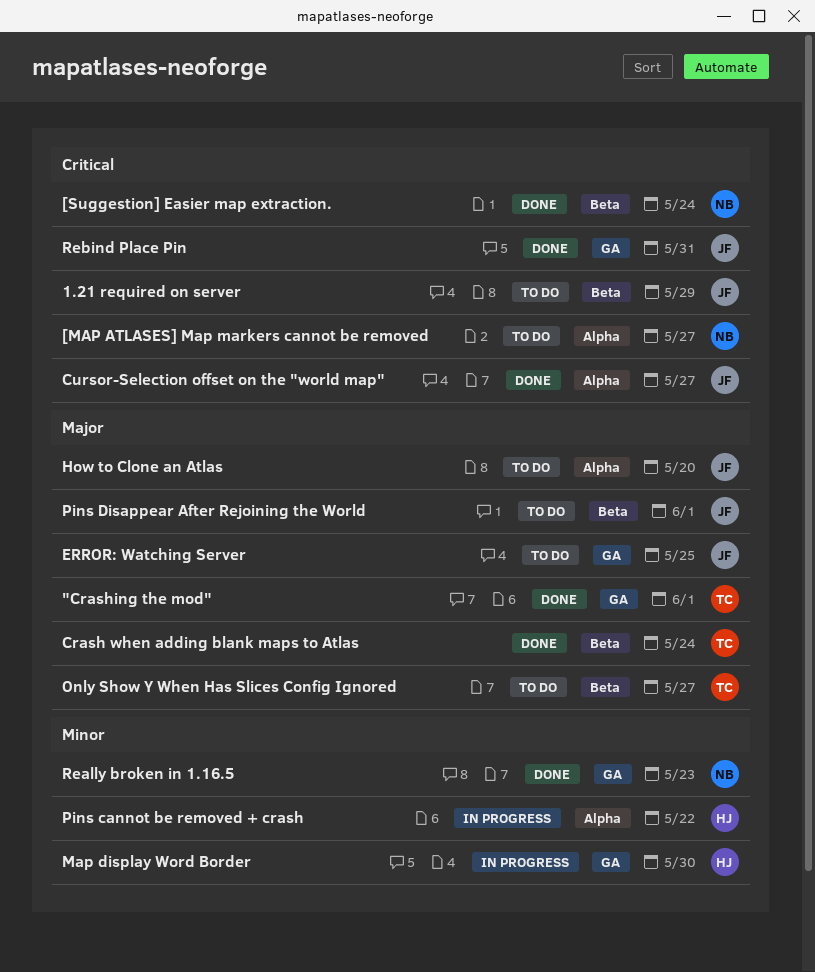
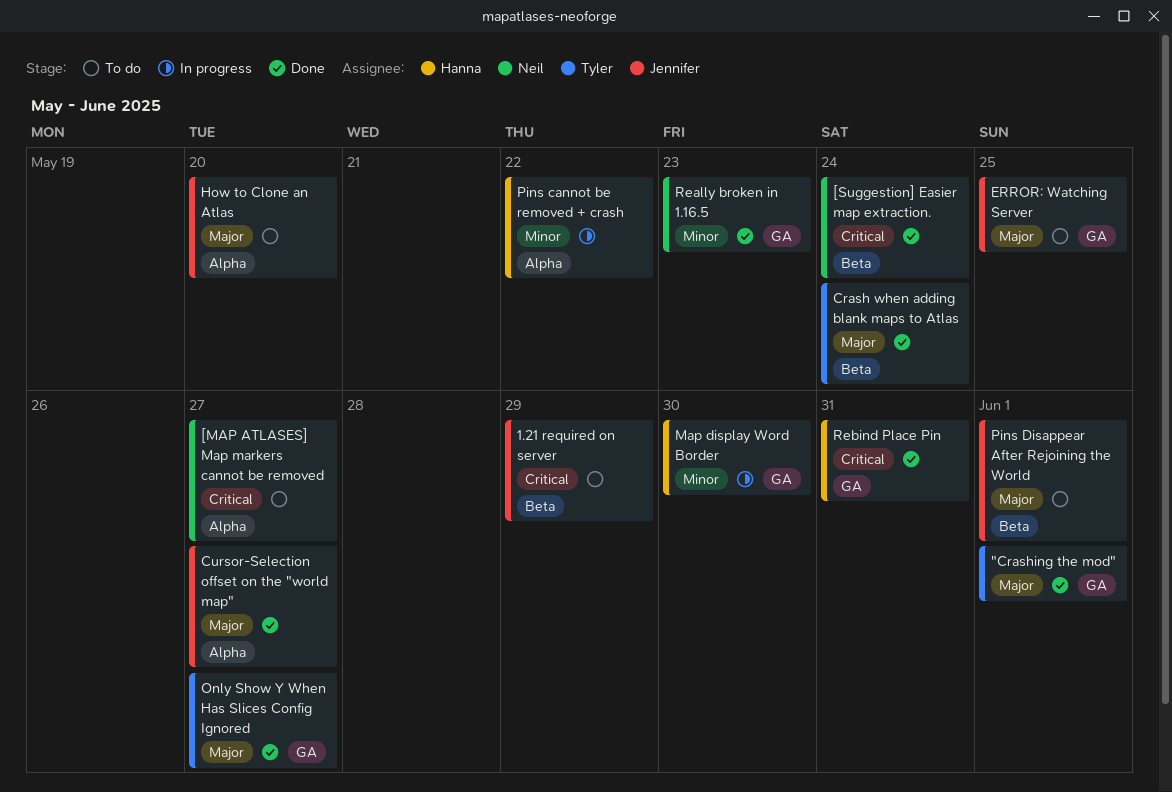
Cursor-Selection offset on the "world map", priority: Critical -> Major
Only Show Y When Has Slices Config Ignored, status: To do -> Done
Only Show Y When Has Slices Config Ignored, label: Beta -> GA
Rebind Place Pin, owner: Jennifer -> Hanna

